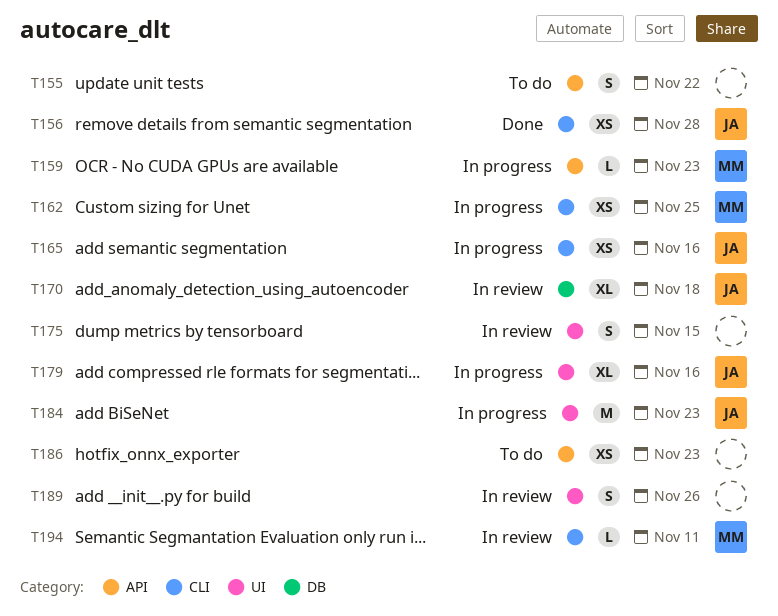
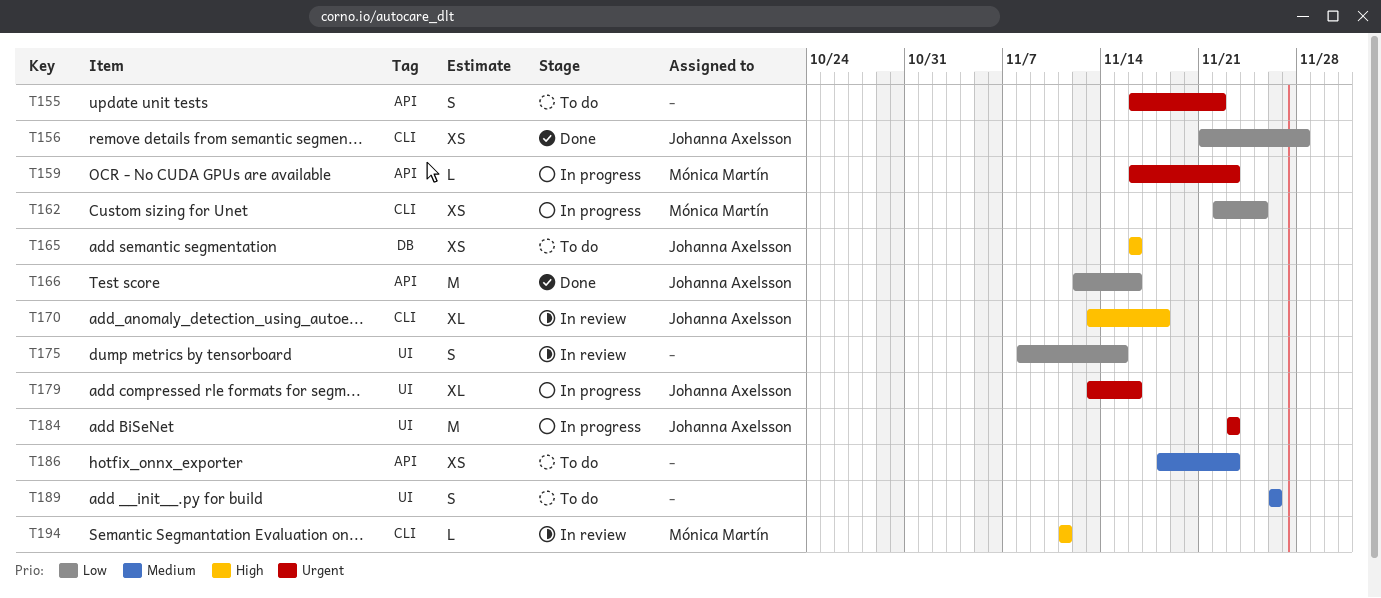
T165, status: In progress -> To do
T165, label: CLI -> DB
T166: none -> present
T170, label: DB -> CLI
T189, status: In review -> To do

